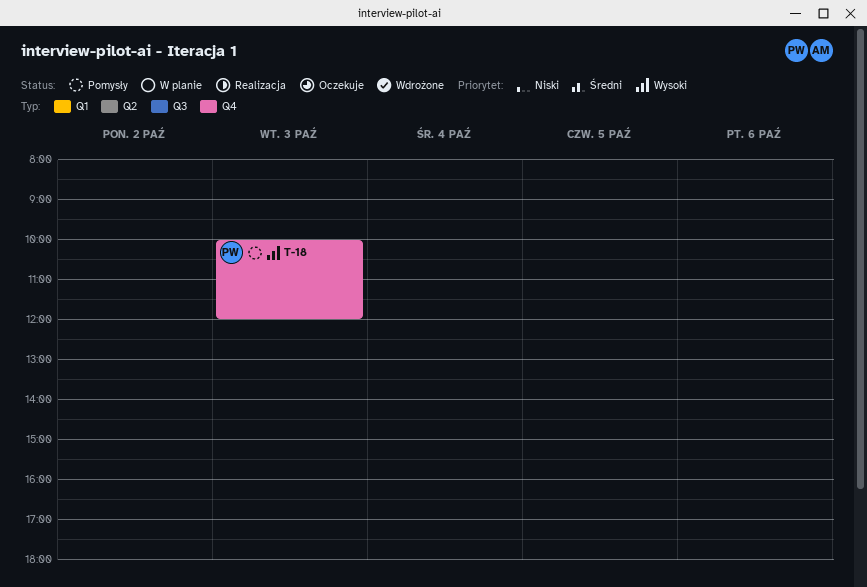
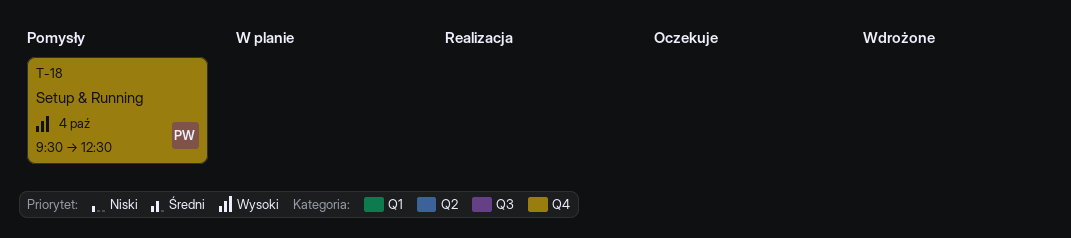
T-18, day: Oct 3 -> Oct 4
T-18, begins: 10:00 -> 09:30
T-18, ends: 12:00 -> 12:30

